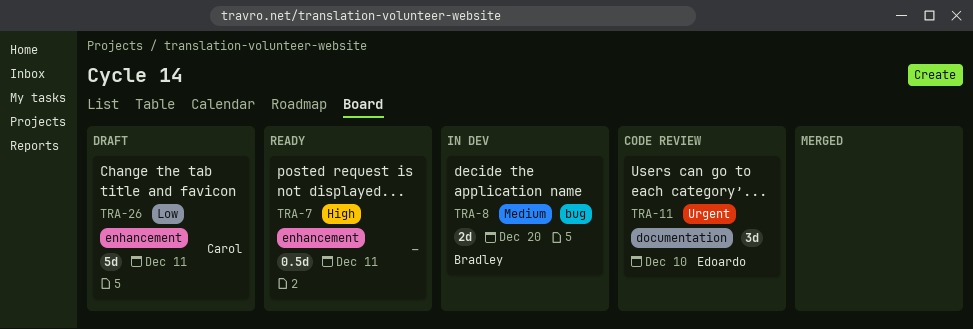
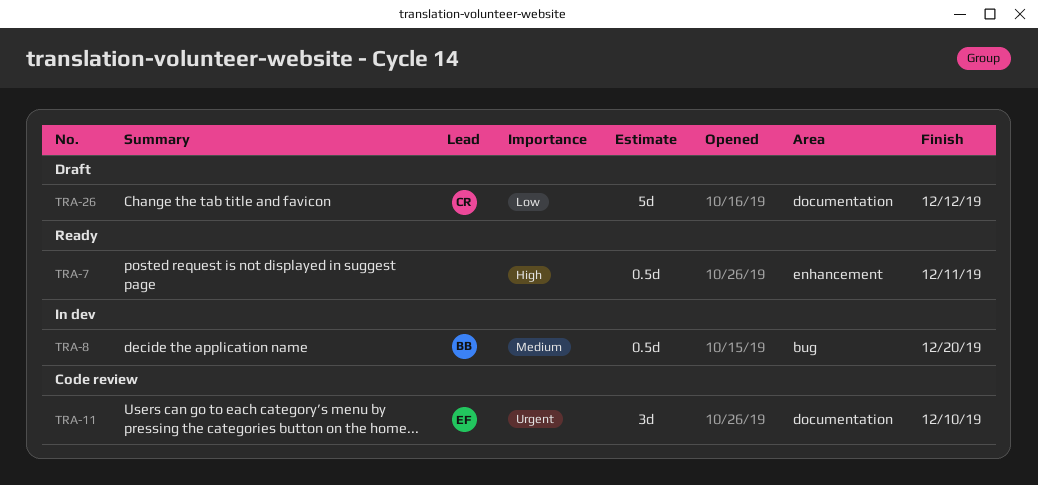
TRA-8, estimate: 2d -> 0.5d
TRA-26, label: enhancement -> documentation
TRA-26, due: Dec 11 -> Dec 12

